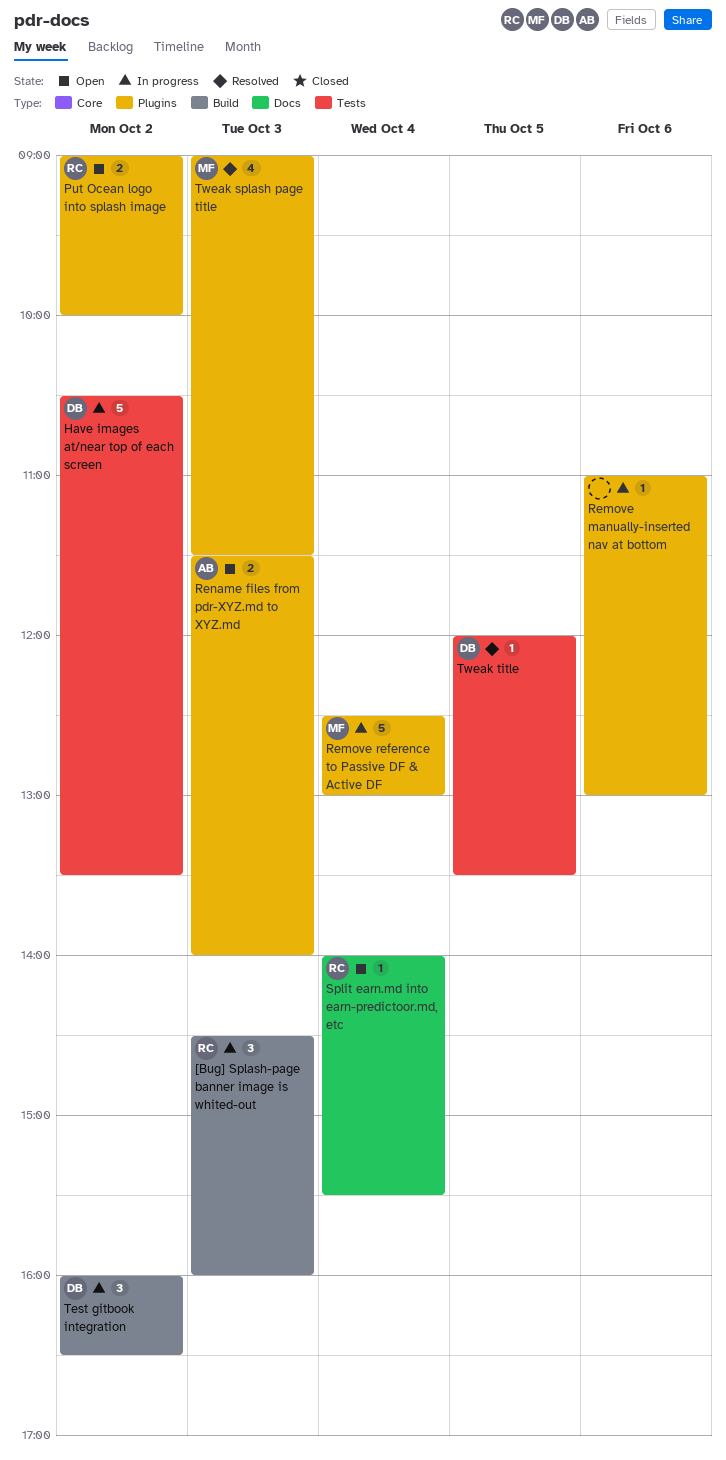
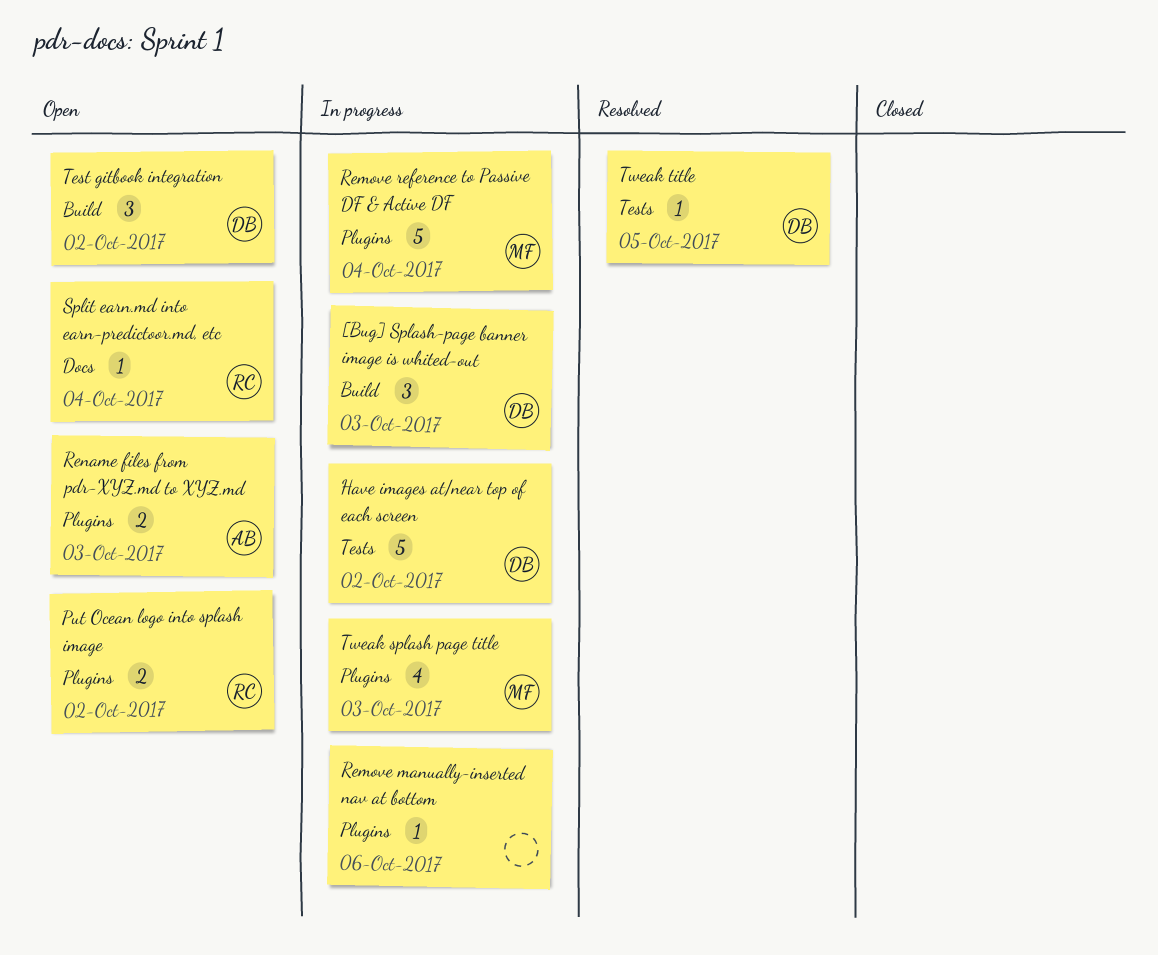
[Bug] Splash-page banner image is whited-out, owner: RC -> DB
Test gitbook integration, status: In progress -> Open
Tweak splash page title, status: Resolved -> In progress

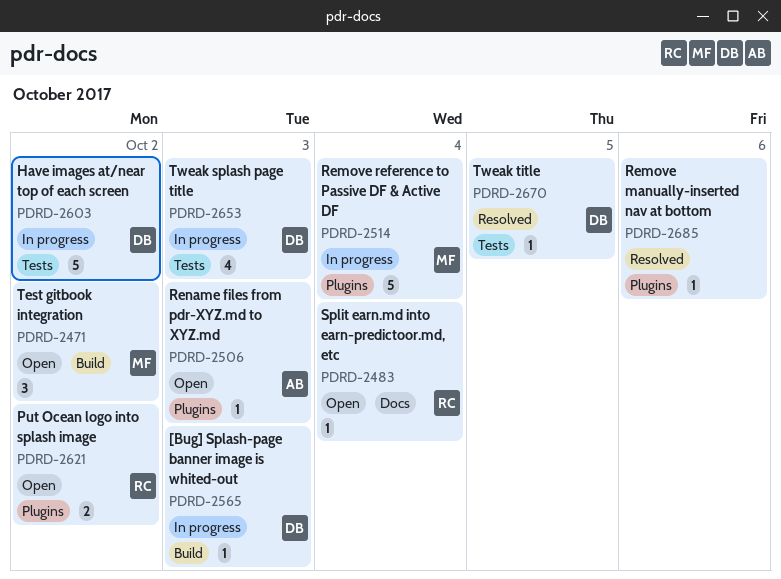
[Bug] Splash-page banner image is whited-out, estimate: 3 -> 1
Remove manually-inserted nav at bottom, status: In progress -> Resolved
Rename files from pdr-XYZ.md to XYZ.md, estimate: 2 -> 1
Test gitbook integration, owner: DB -> MF
Tweak splash page title, owner: MF -> DB
Tweak splash page title, label: Plugins -> Tests

